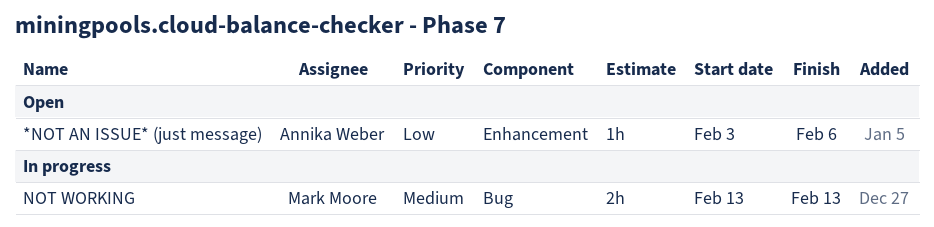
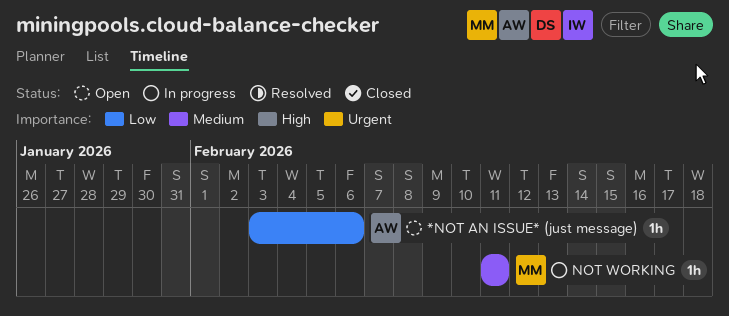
NOT WORKING, estimate: 2h -> 1h
NOT WORKING, start: Feb 13 -> Feb 11
NOT WORKING, due: Feb 13 -> Feb 11

